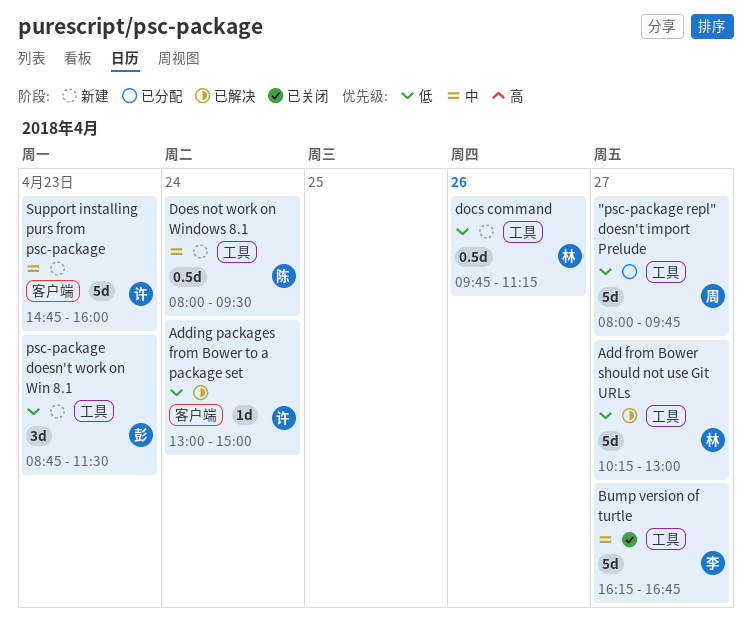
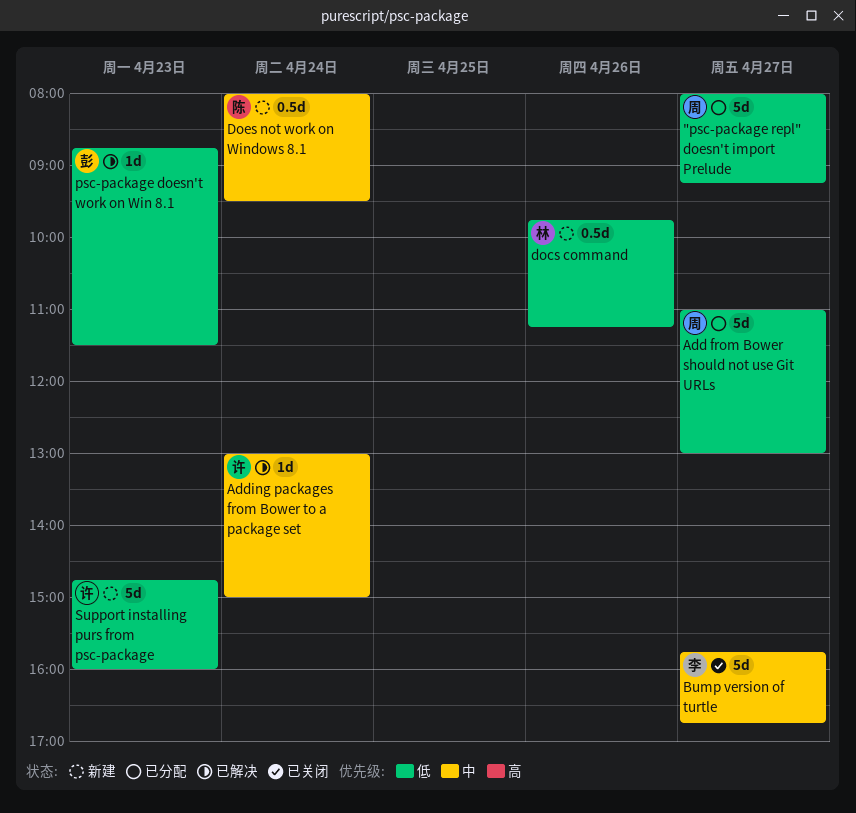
"psc-package repl" doesn't import Prelude, ends: 09:45 -> 09:15
Add from Bower should not use Git URLs, status: 已解决 -> 已分配
Add from Bower should not use Git URLs, owner: 林 -> 周
Add from Bower should not use Git URLs, begins: 10:15 -> 11:00
Adding packages from Bower to a package set, priority: 低 -> 中
Bump version of turtle, begins: 16:15 -> 15:45
psc-package doesn't work on Win 8.1, status: 新建 -> 已解决
psc-package doesn't work on Win 8.1, estimate: 3d -> 1d
Support installing purs from psc-package, priority: 中 -> 低

